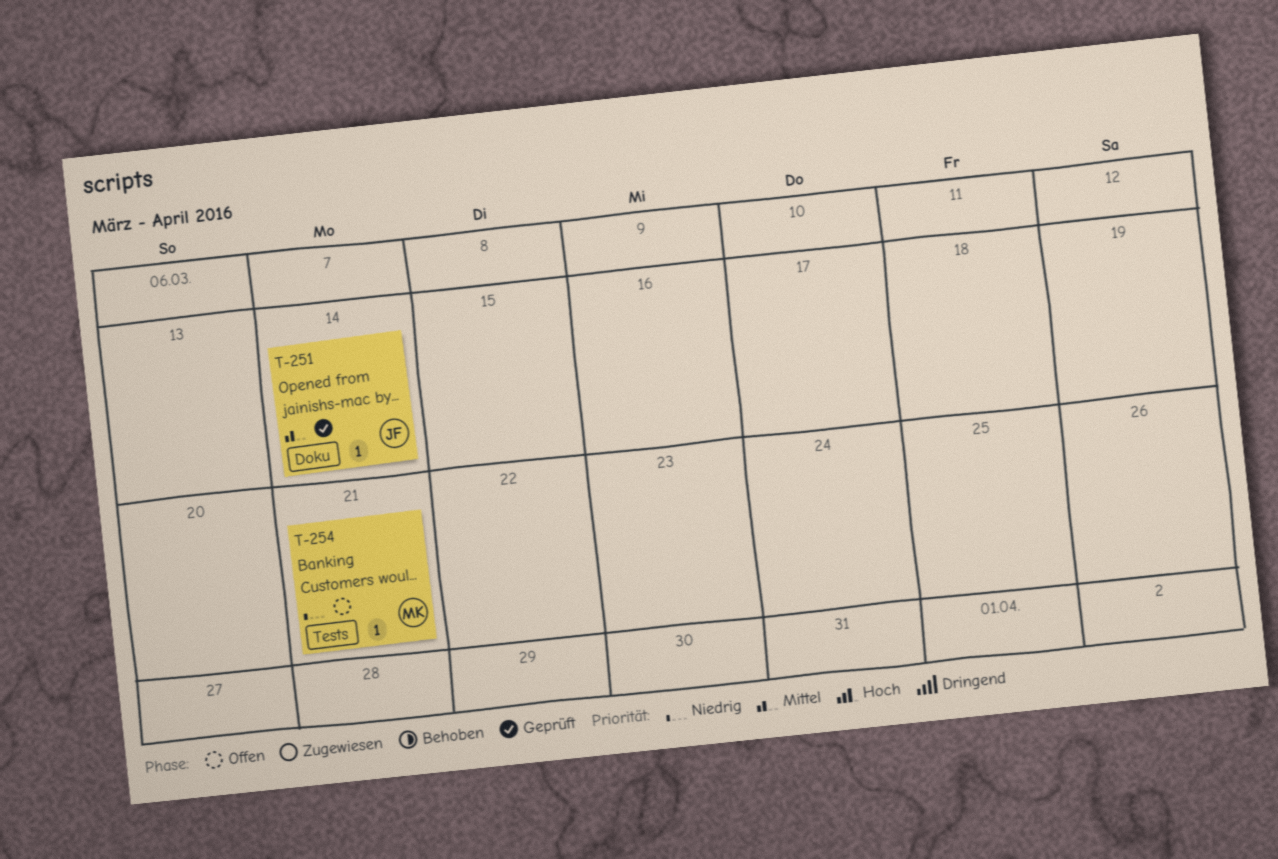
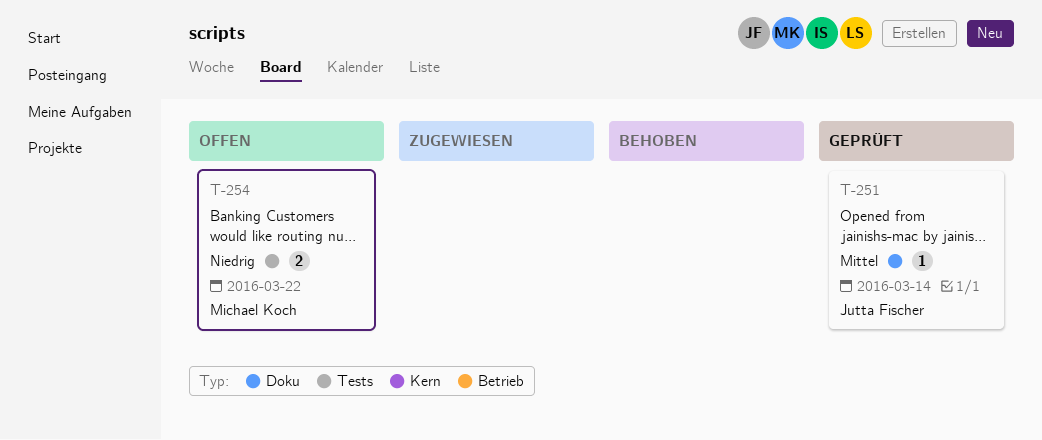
T-254, estimate: 1 -> 2
T-254, due: Mar 21 -> Mar 22

